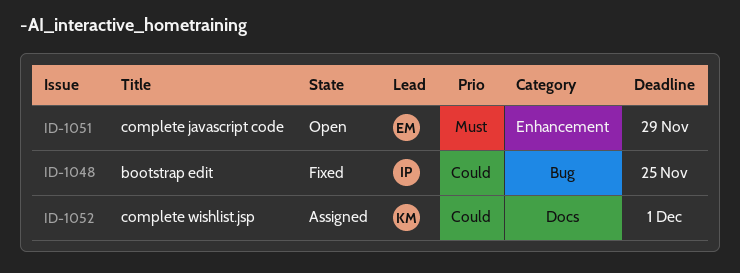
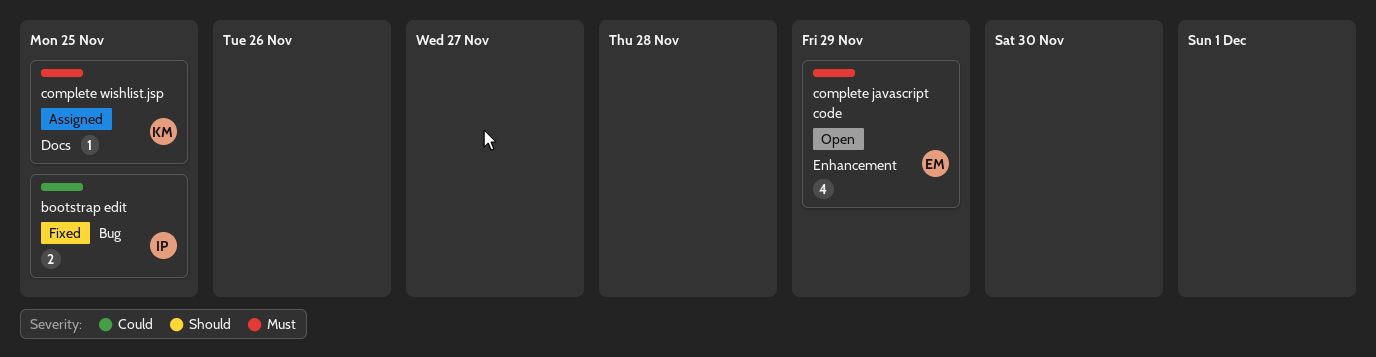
complete wishlist.jsp, priority: Could -> Must
complete wishlist.jsp, due: Dec 1 -> Nov 25

